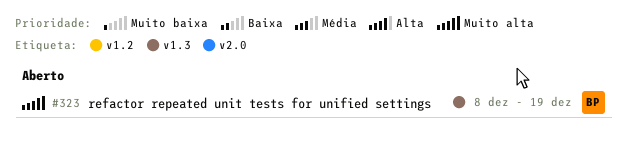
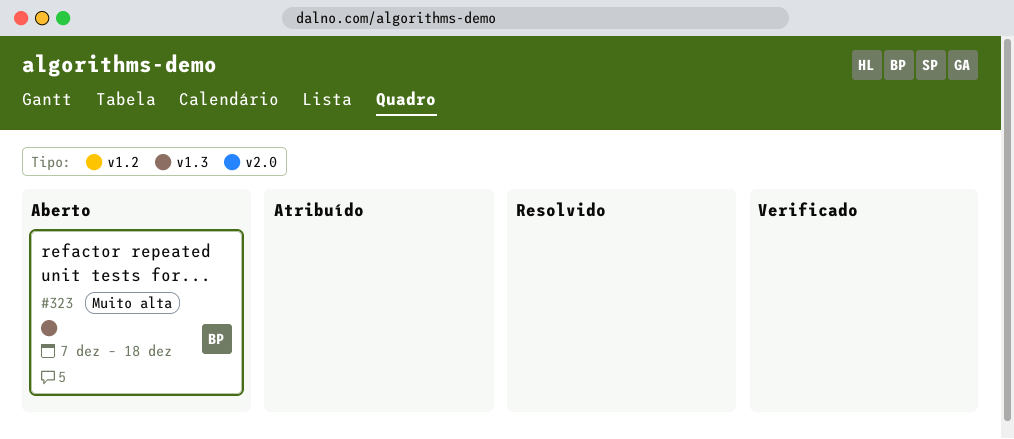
#323, start: Dec 8 -> Dec 7
#323, due: Dec 19 -> Dec 18

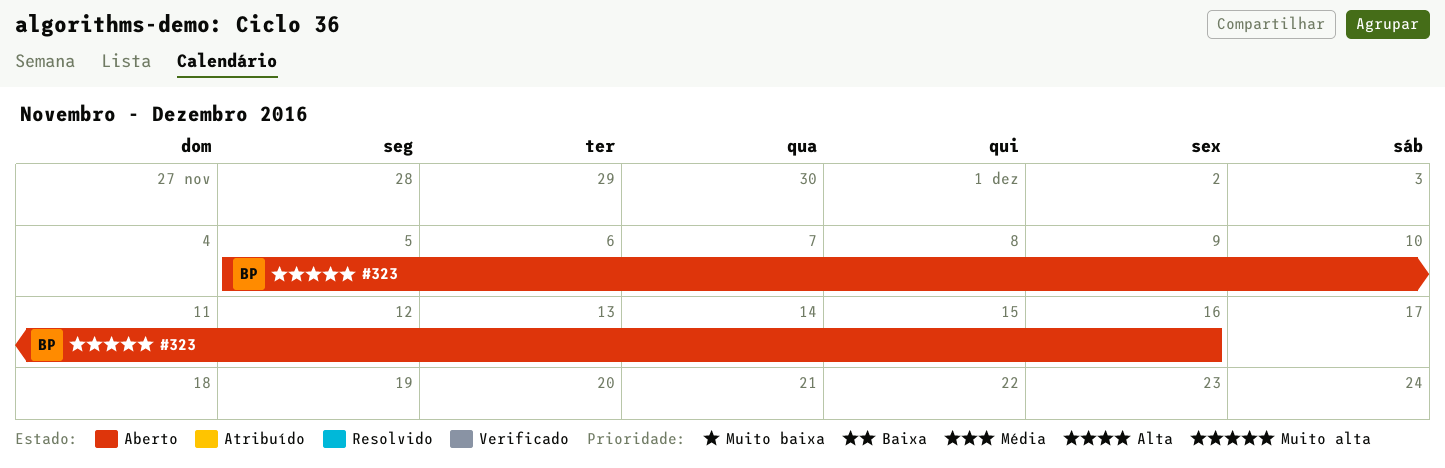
#323, start: Dec 7 -> Dec 5
#323, due: Dec 18 -> Dec 16

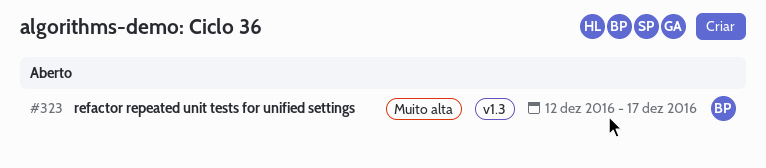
#323, start: Dec 5 -> Dec 12
#323, due: Dec 16 -> Dec 17

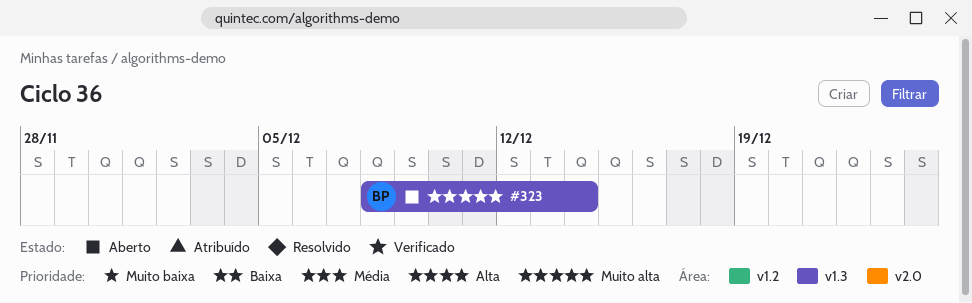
#323, start: Dec 12 -> Dec 8
#323, due: Dec 17 -> Dec 14

